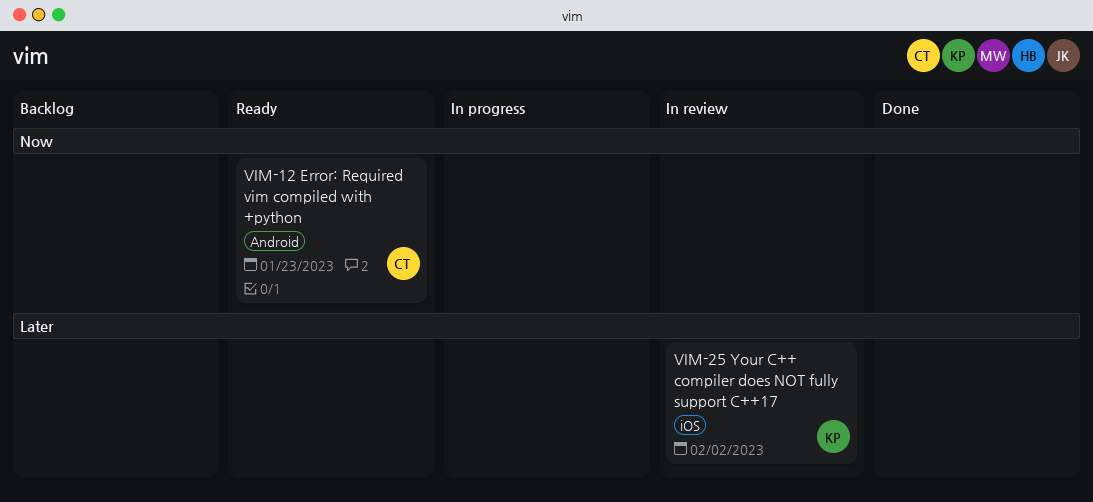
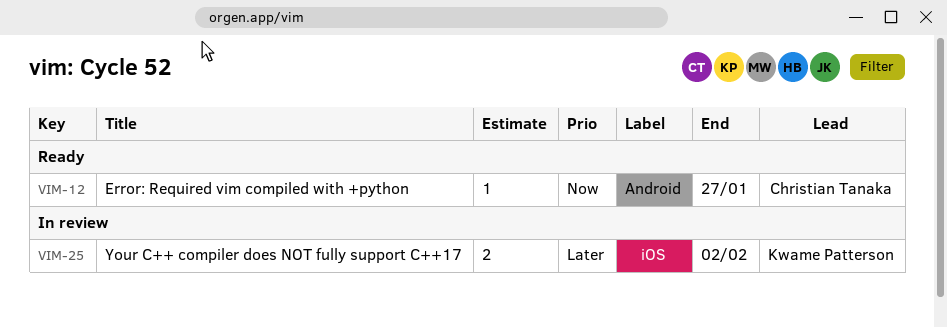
VIM-12, due: Jan 23 -> Jan 27

